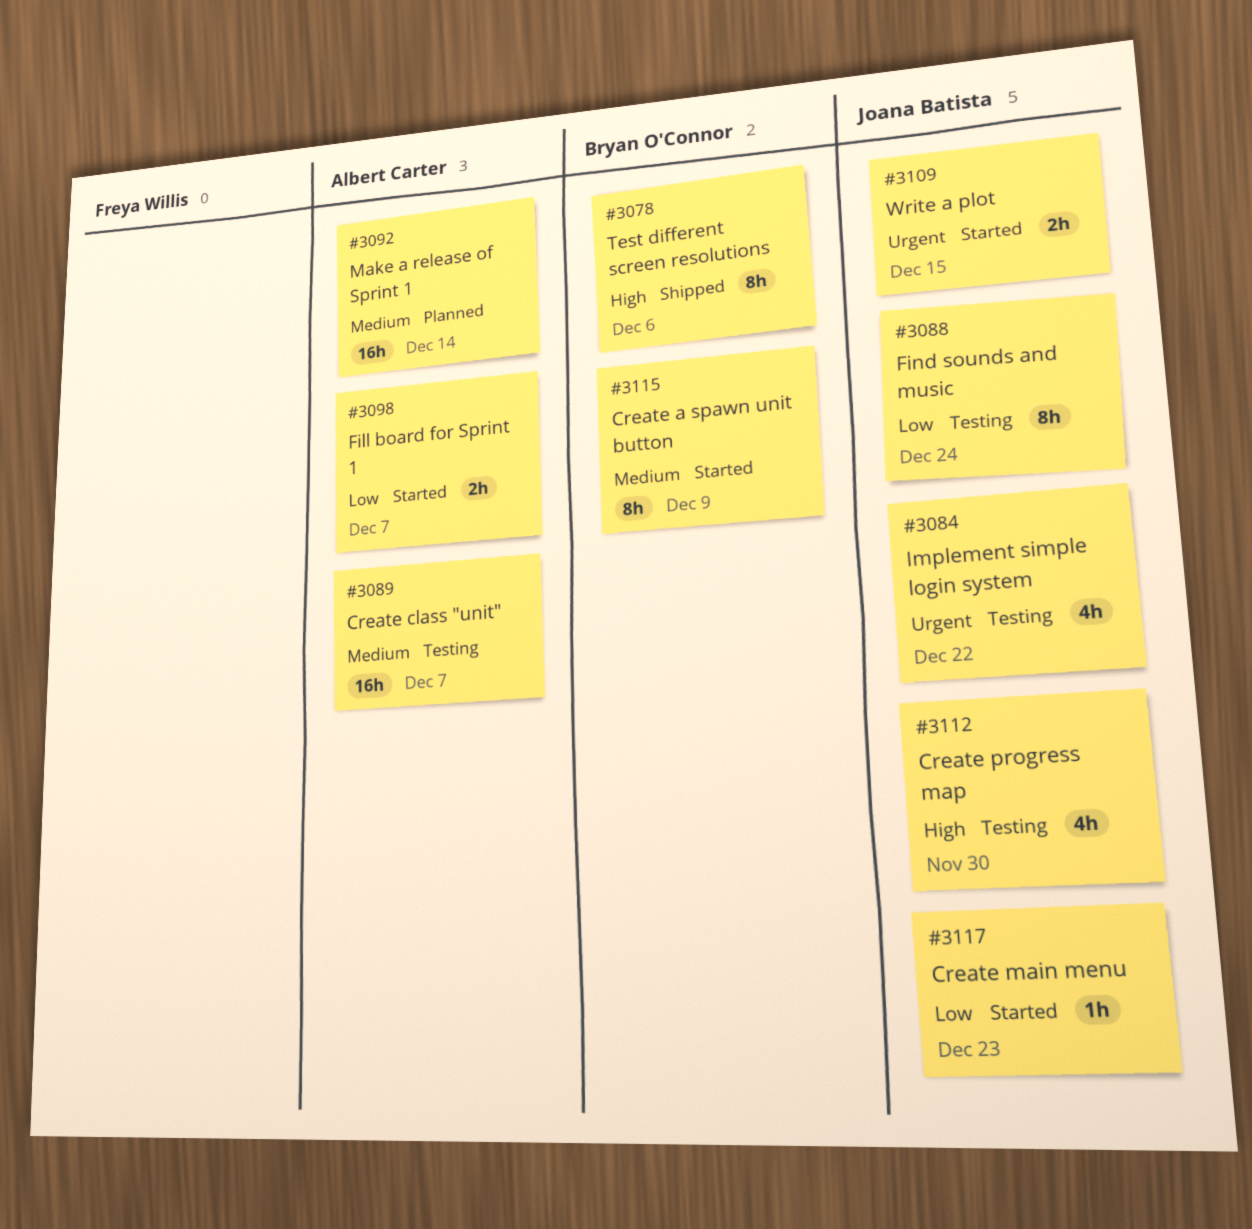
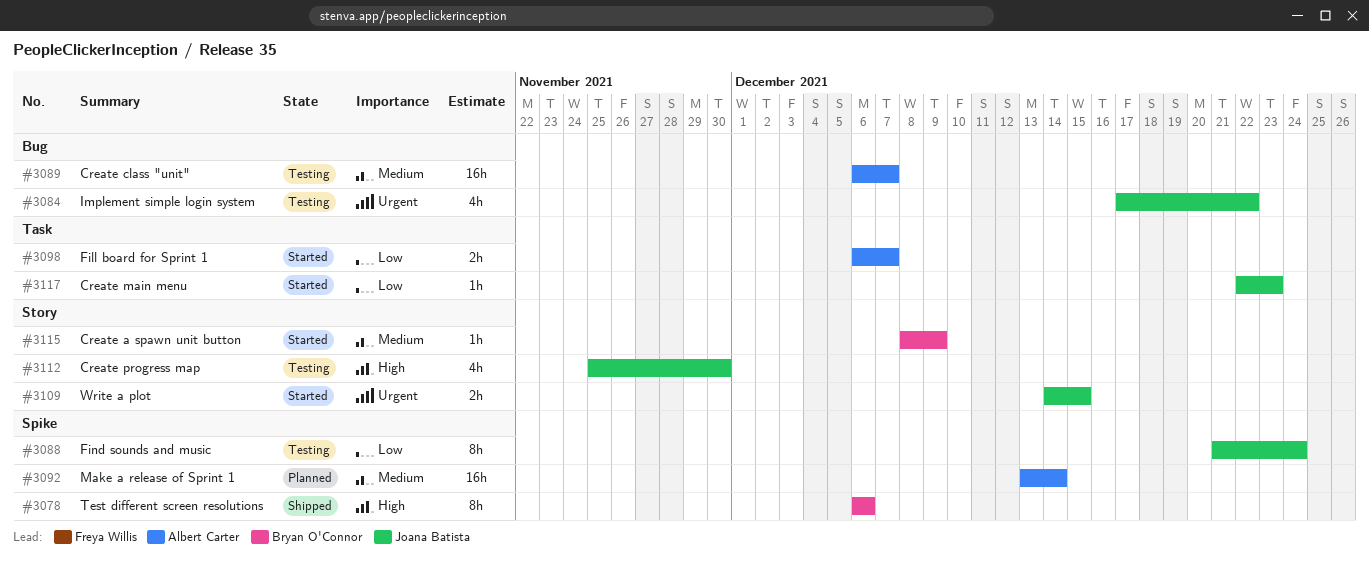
#3115, estimate: 8h -> 1h

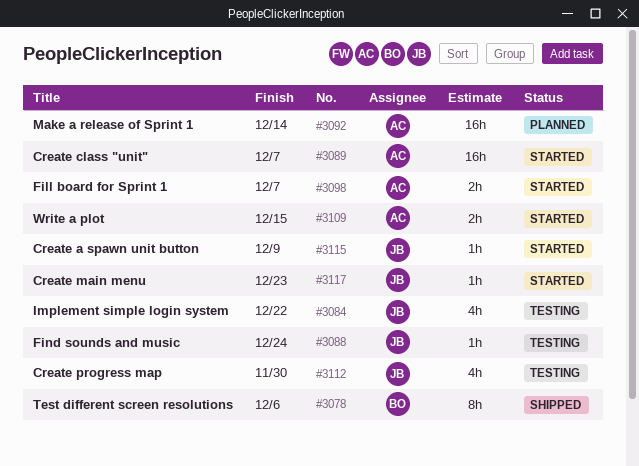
#3088, estimate: 8h -> 1h
#3089, status: Testing -> Started
#3109, owner: Joana Batista -> Albert Carter
#3115, owner: Bryan O'Connor -> Joana Batista

